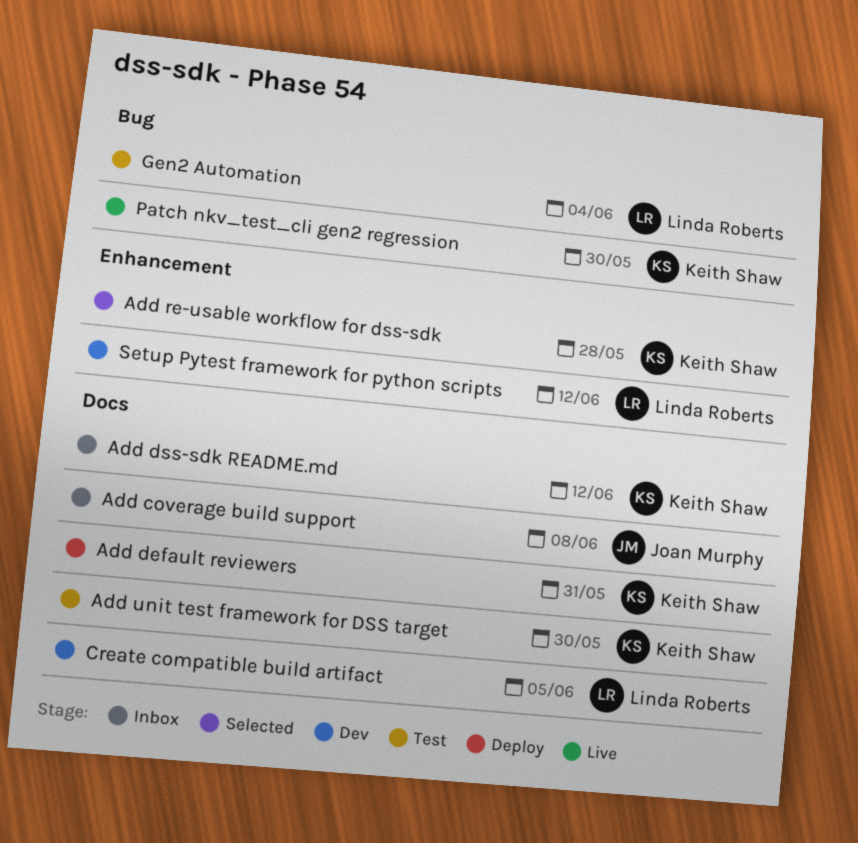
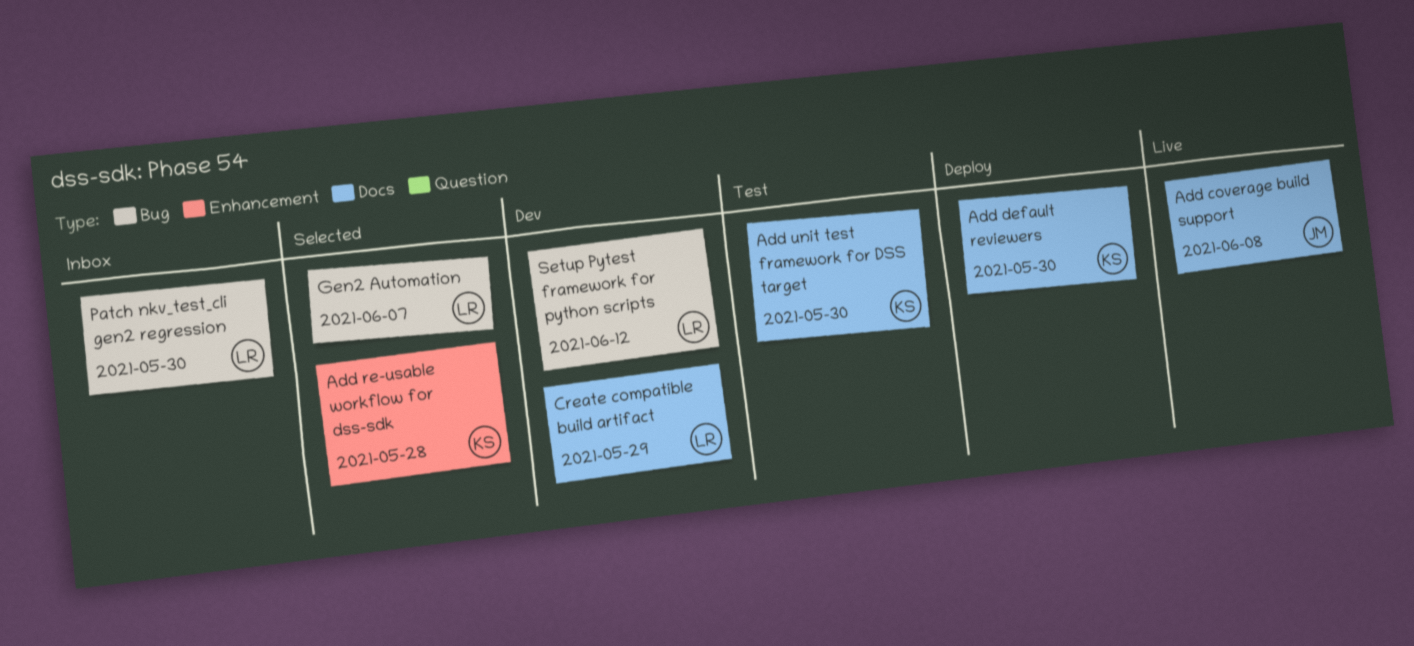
Add coverage build support, status: Inbox -> Live
Add default reviewers, due: May 31 -> May 30
Add dss-sdk README.md: present -> none
Create compatible build artifact, due: Jun 5 -> May 29
Gen2 Automation, status: Test -> Selected
Gen2 Automation, due: Jun 4 -> Jun 7
Patch nkv_test_cli gen2 regression, status: Live -> Inbox
Patch nkv_test_cli gen2 regression, owner: Keith Shaw -> Linda Roberts
Setup Pytest framework for python scripts, label: Enhancement -> Bug

